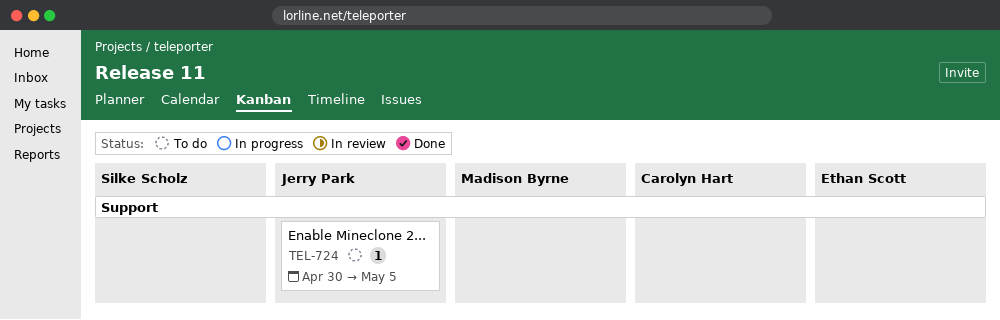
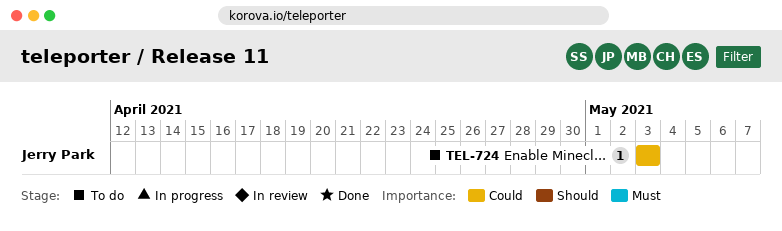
TEL-724, start: Apr 30 -> May 3
TEL-724, due: May 5 -> May 3

